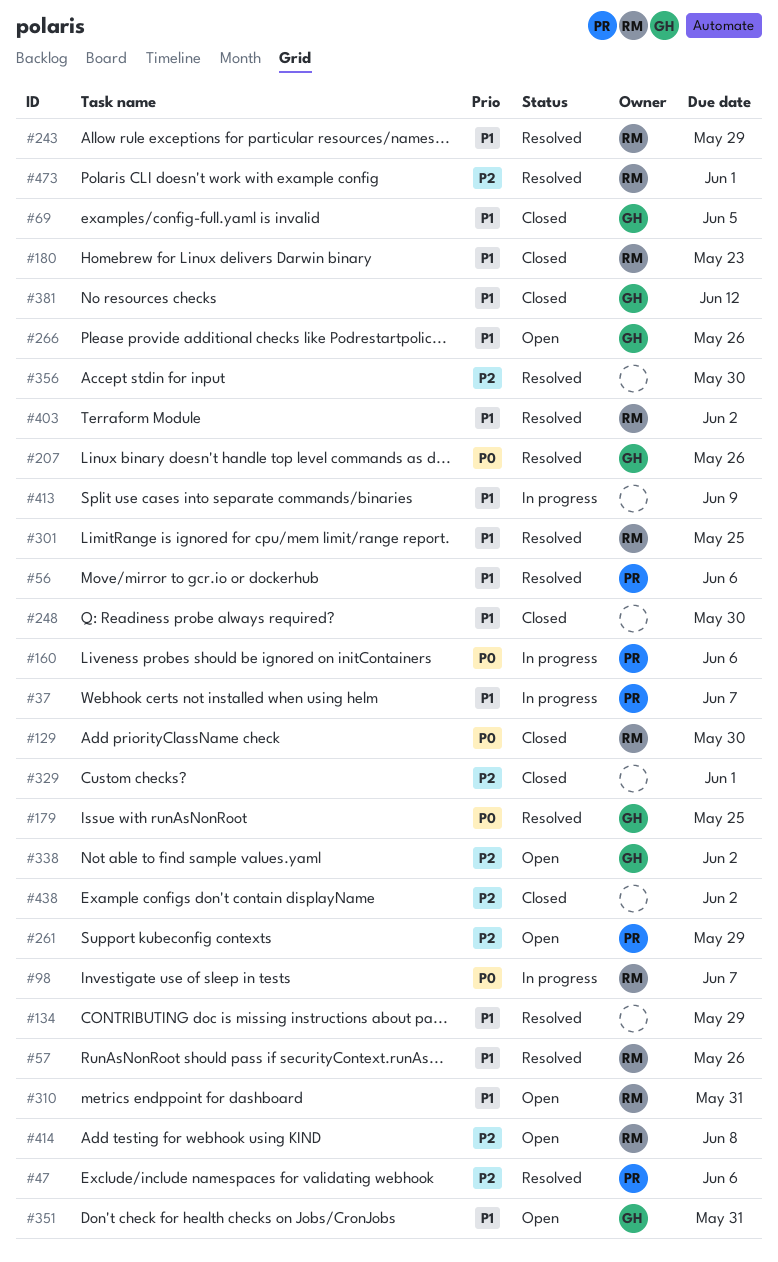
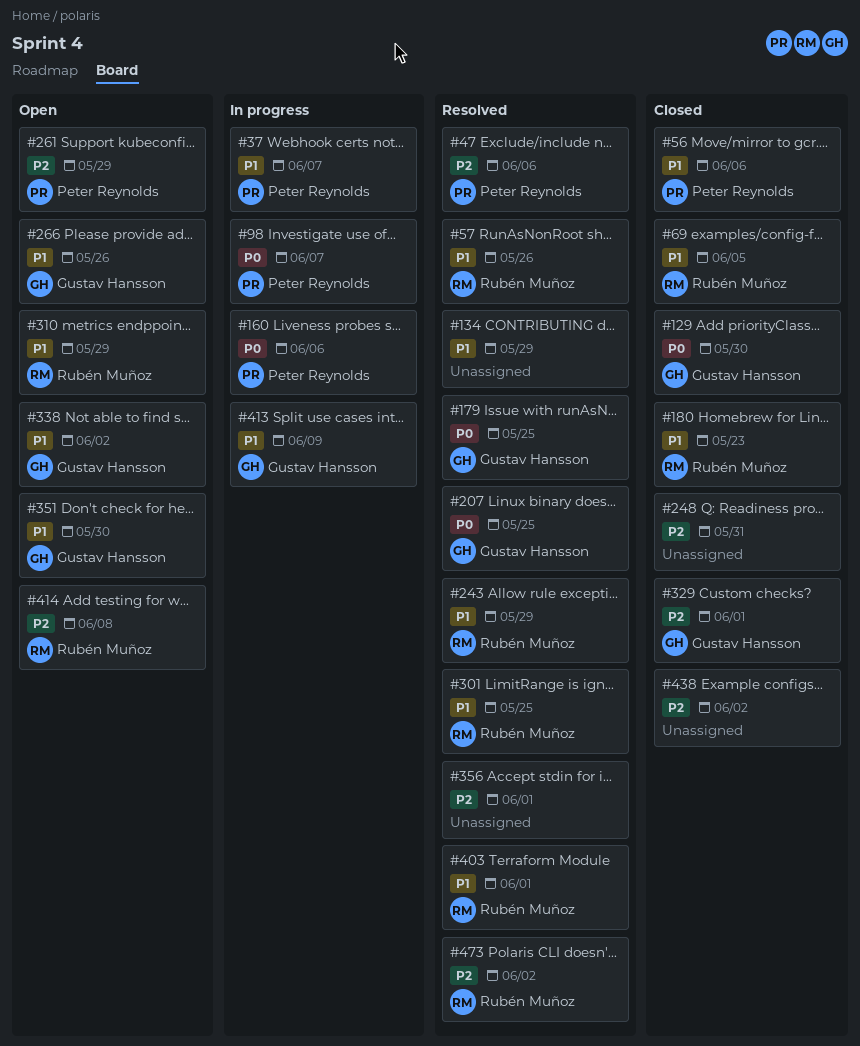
#56, status: Resolved -> Closed
#69, owner: Gustav Hansson -> Rubén Muñoz
#98, owner: Rubén Muñoz -> Peter Reynolds
#129, owner: Rubén Muñoz -> Gustav Hansson
#207, due: May 26 -> May 25
#248, priority: P1 -> P2
#248, due: May 30 -> May 31
#310, due: May 31 -> May 29
#329, owner: none -> Gustav Hansson
#338, priority: P2 -> P1
#351, due: May 31 -> May 30
#356, due: May 30 -> Jun 1
#381: present -> none
#403, due: Jun 2 -> Jun 1
#413, owner: none -> Gustav Hansson
#473, due: Jun 1 -> Jun 2

